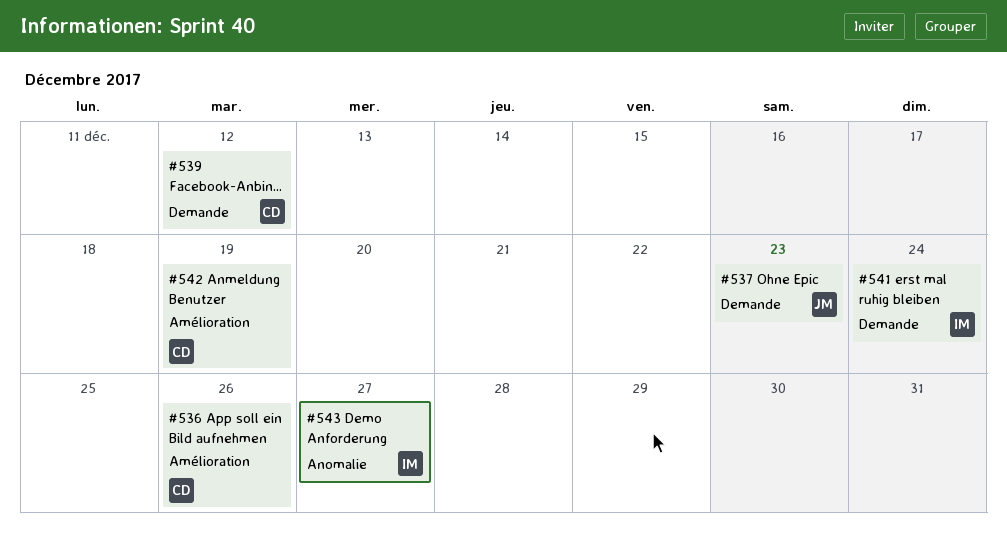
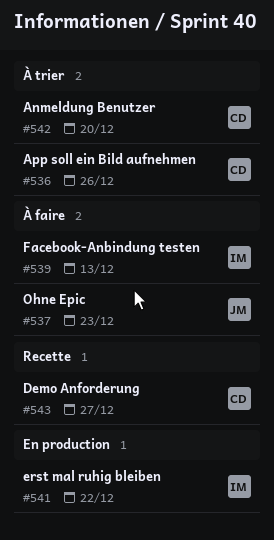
#539, owner: CD -> IM
#539, due: Dec 12 -> Dec 13
#541, due: Dec 24 -> Dec 22
#542, due: Dec 19 -> Dec 20
#543, owner: IM -> CD

